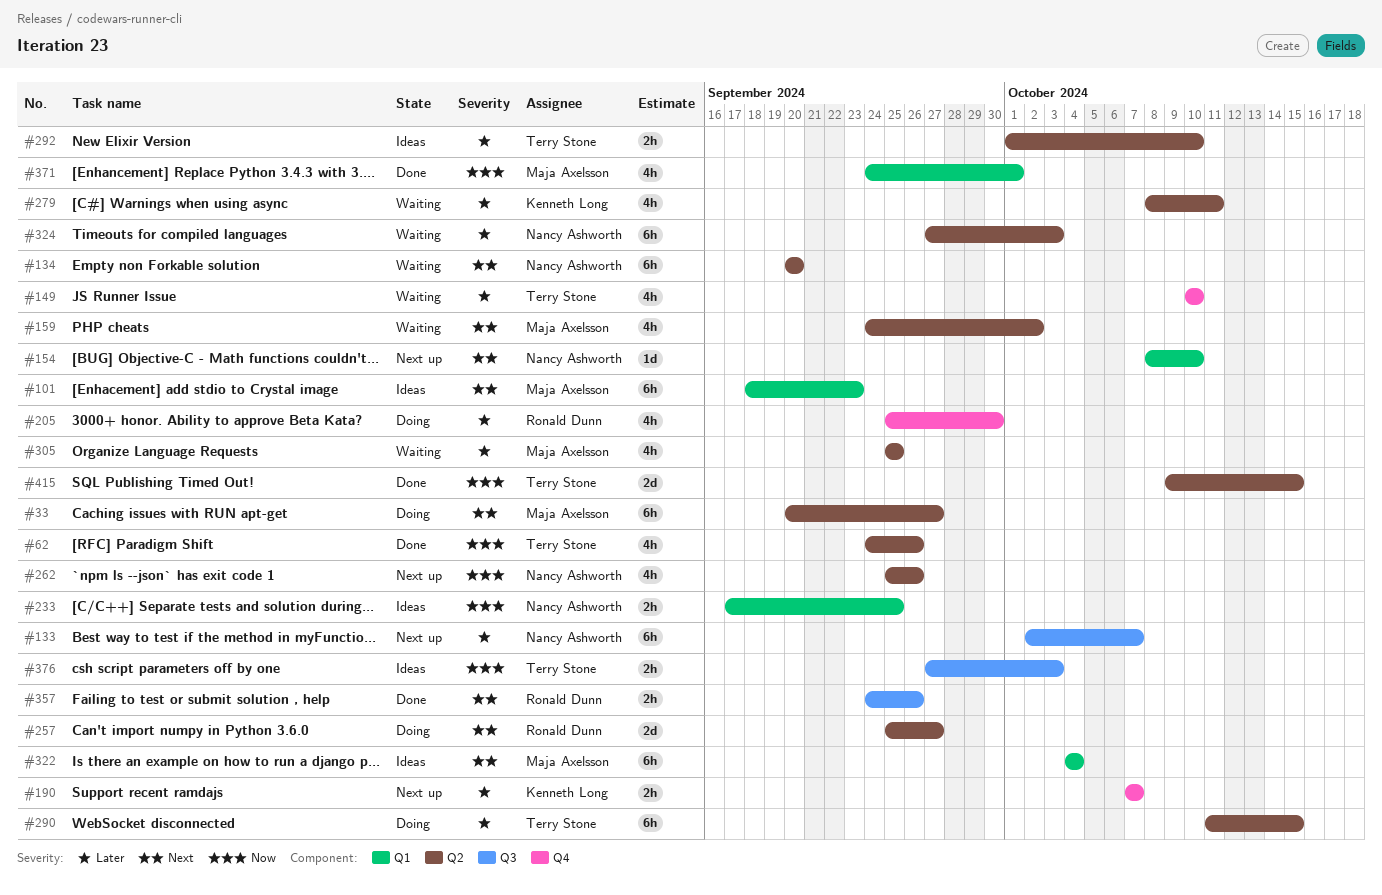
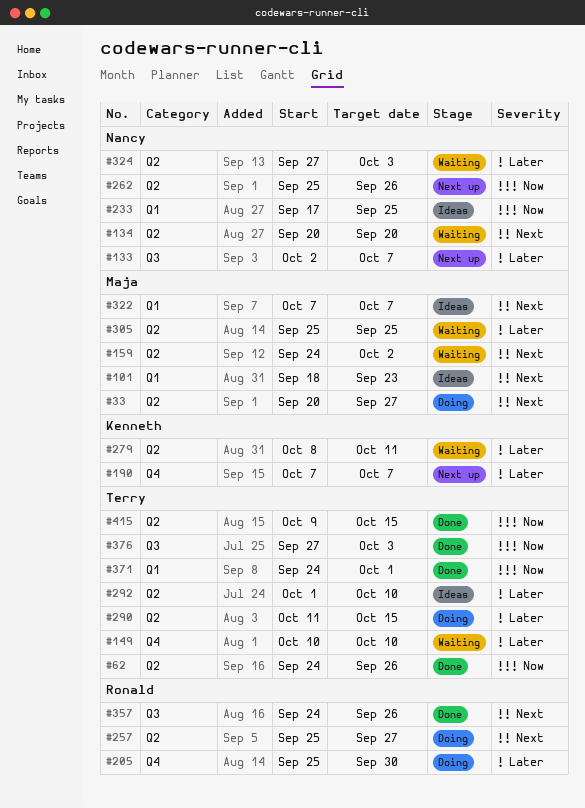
#154: present -> none
#322, start: Oct 4 -> Oct 7
#322, due: Oct 4 -> Oct 7
#371, owner: Maja Axelsson -> Terry Stone
#376, status: Ideas -> Done

